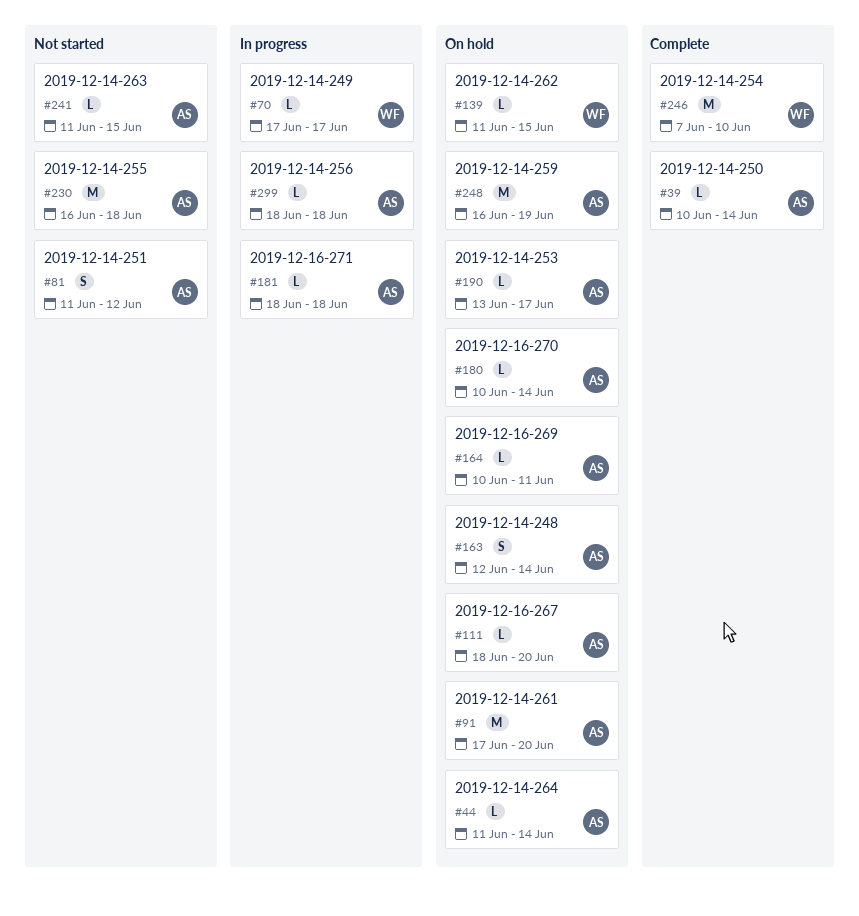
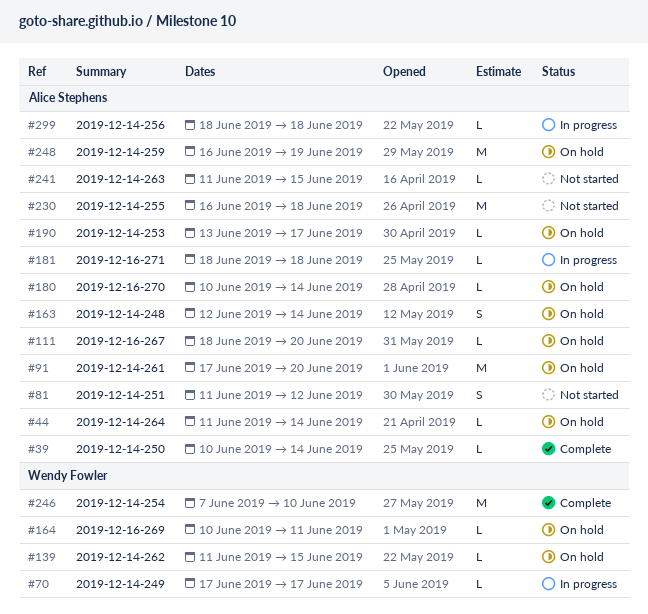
#164, owner: Alice Stephens -> Wendy Fowler

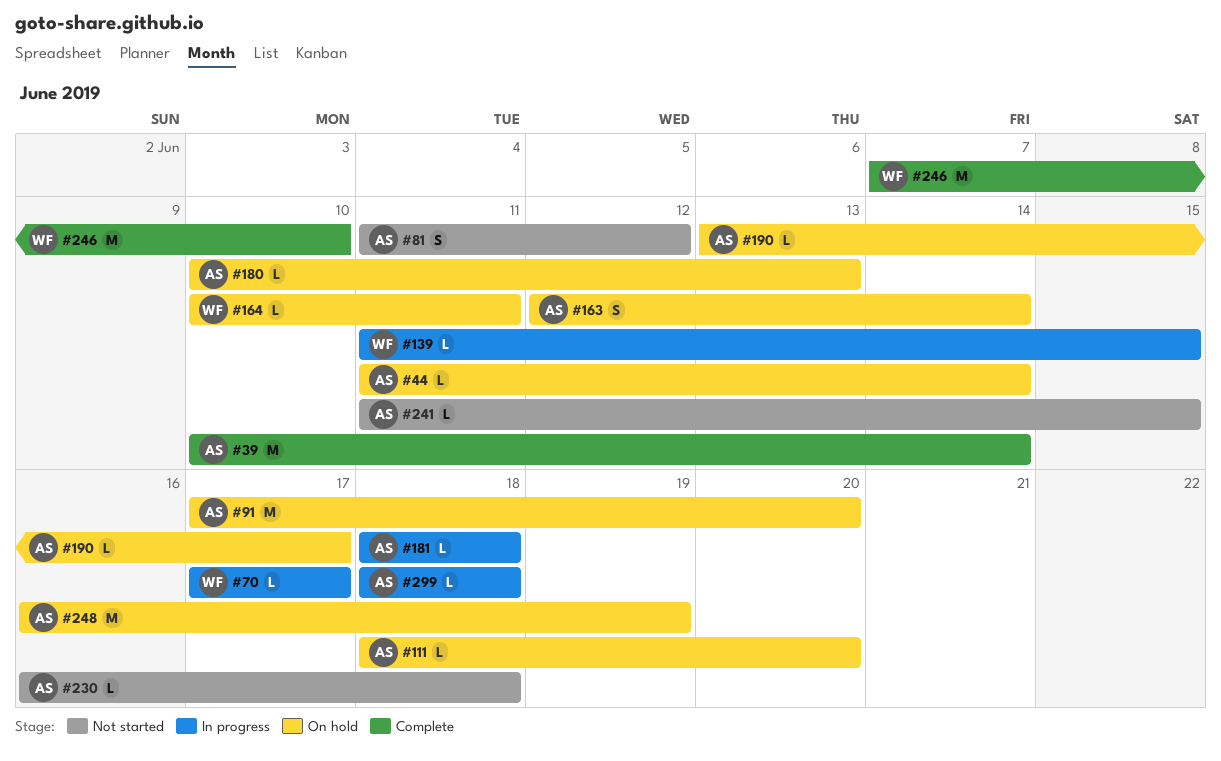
#39, estimate: L -> M
#139, status: On hold -> In progress
#180, due: Jun 14 -> Jun 13
#230, estimate: M -> L

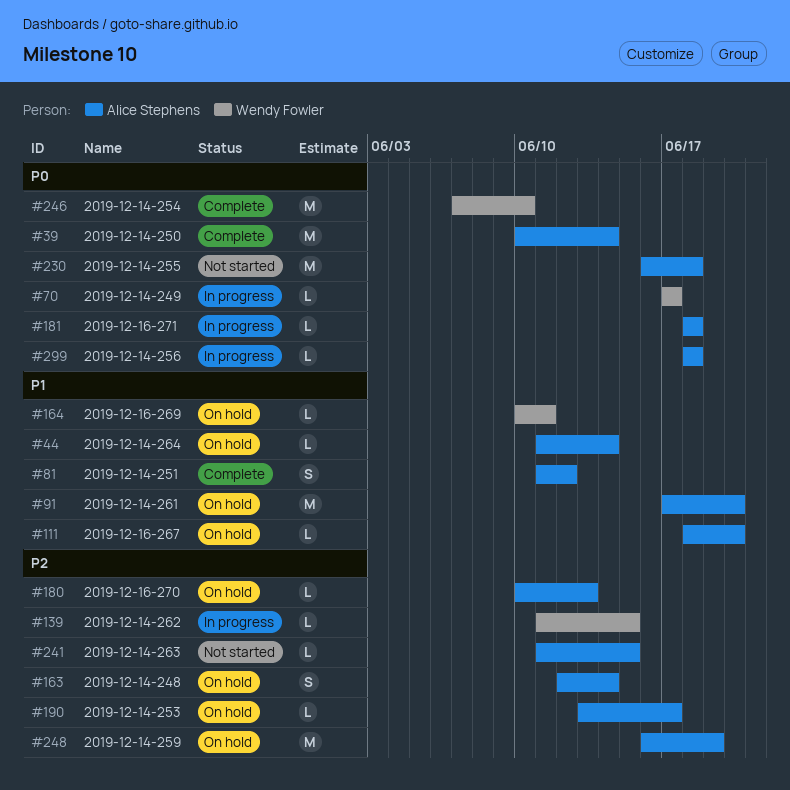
#81, status: Not started -> Complete
#230, estimate: L -> M

